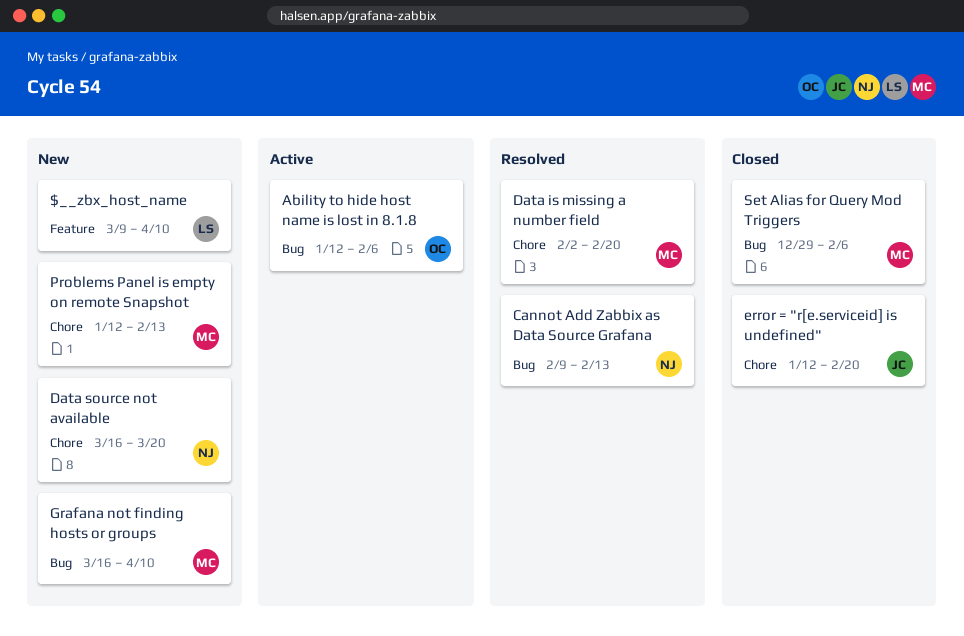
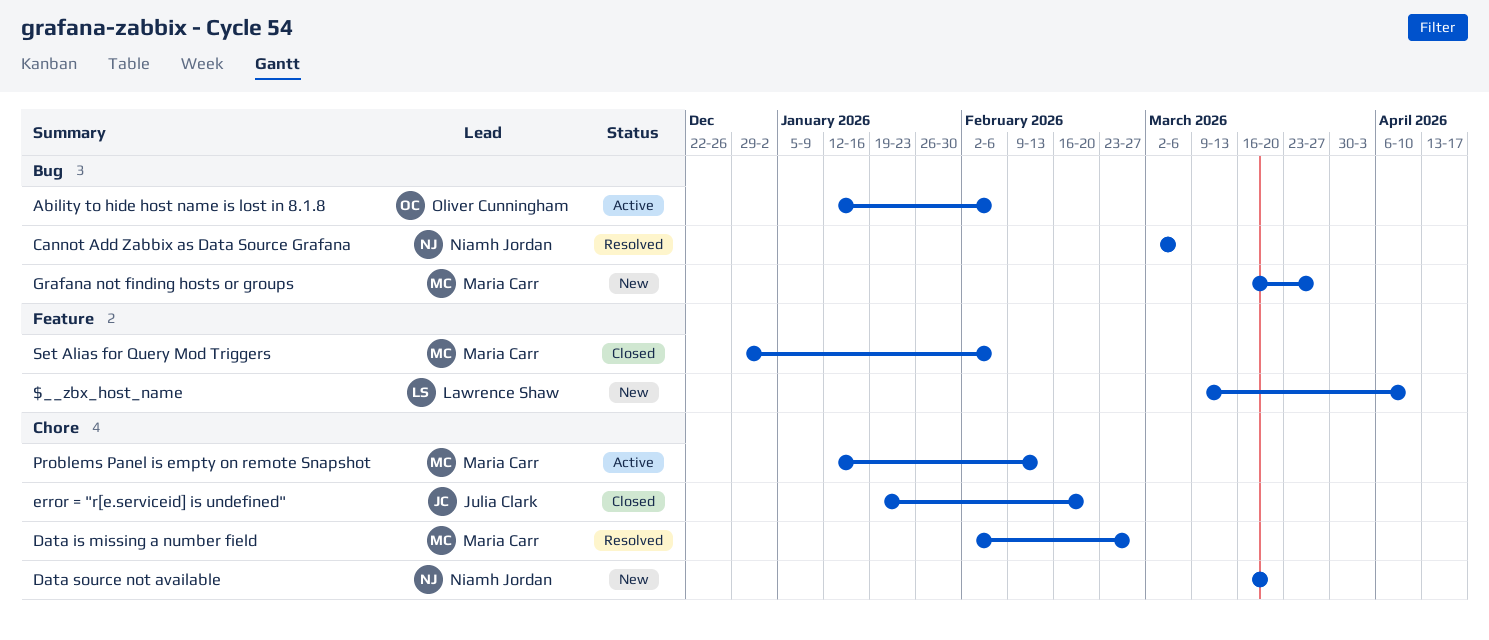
Cannot Add Zabbix as Data Source Grafana, start: Feb 9 -> Mar 2
Cannot Add Zabbix as Data Source Grafana, due: Feb 13 -> Mar 6
Data is missing a number field, due: Feb 20 -> Feb 27
error = "r[e.serviceid] is undefined", start: Jan 12 -> Jan 19
Grafana not finding hosts or groups, due: Apr 10 -> Mar 27
Problems Panel is empty on remote Snapshot, status: New -> Active
Set Alias for Query Mod Triggers, label: Bug -> Feature

